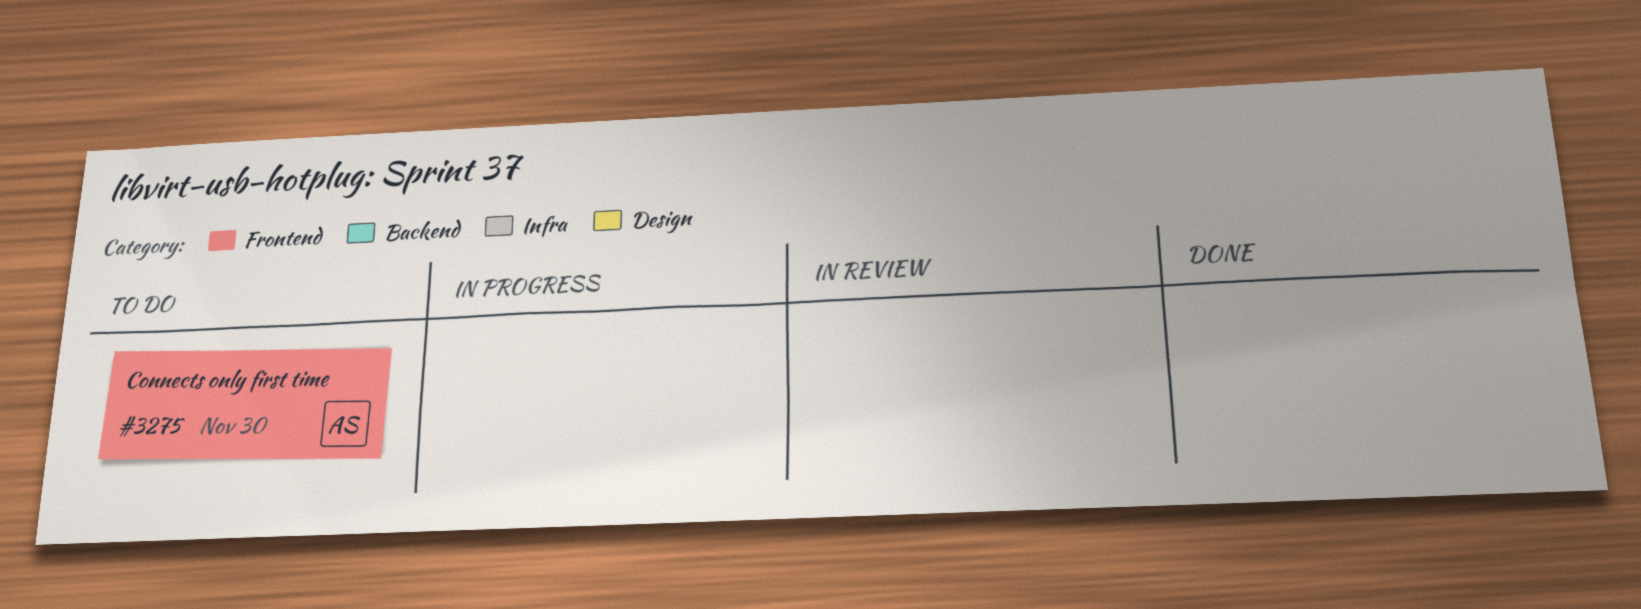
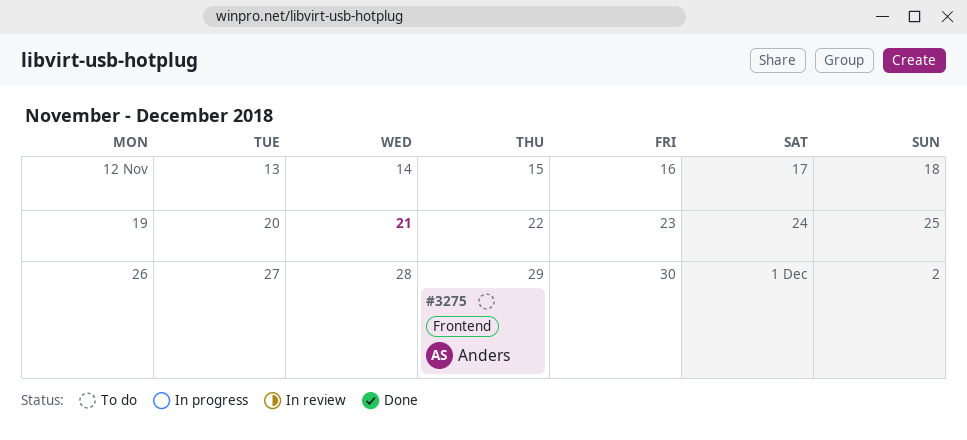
#3275, due: Nov 30 -> Nov 29

